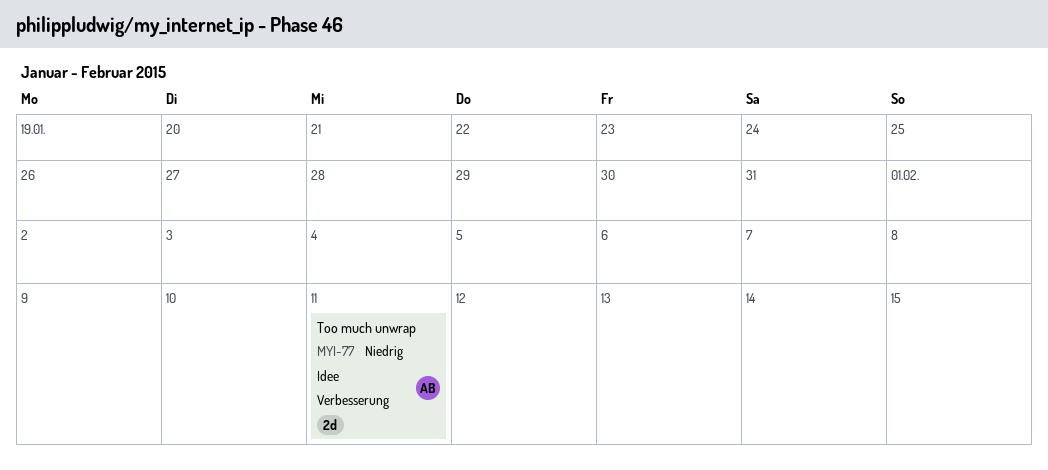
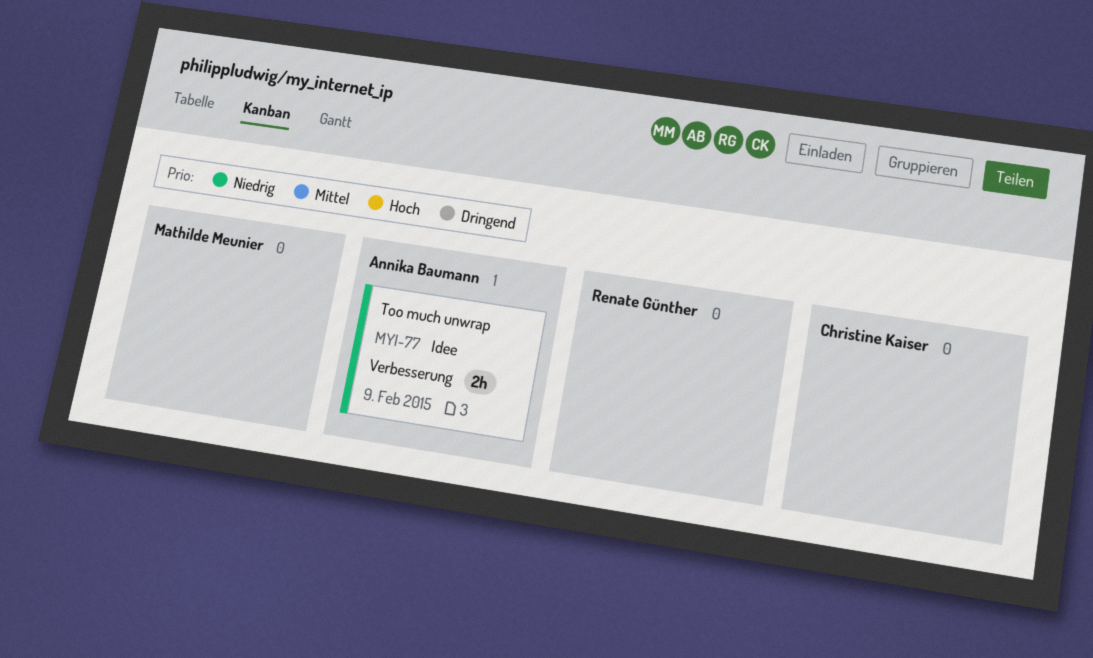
MYI-77, estimate: 2d -> 2h
MYI-77, due: Feb 11 -> Feb 9

